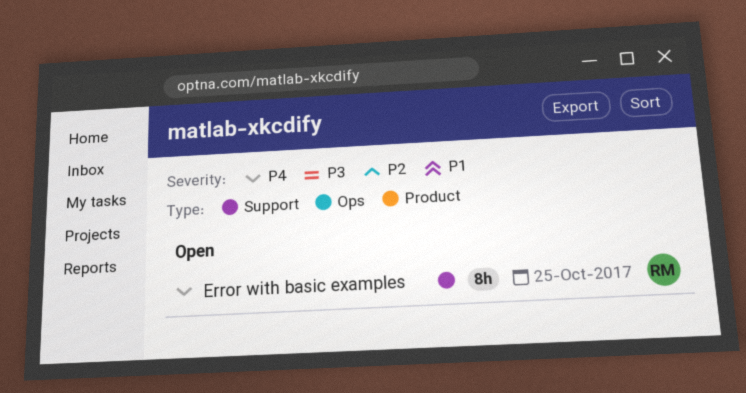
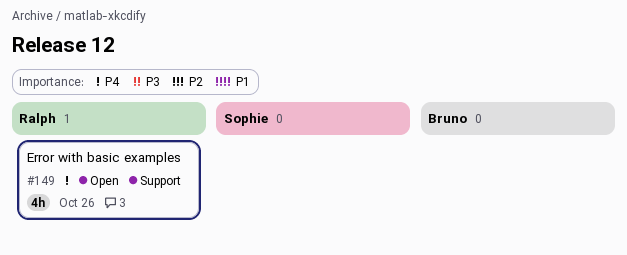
Error with basic examples, estimate: 8h -> 4h
Error with basic examples, due: Oct 25 -> Oct 26

